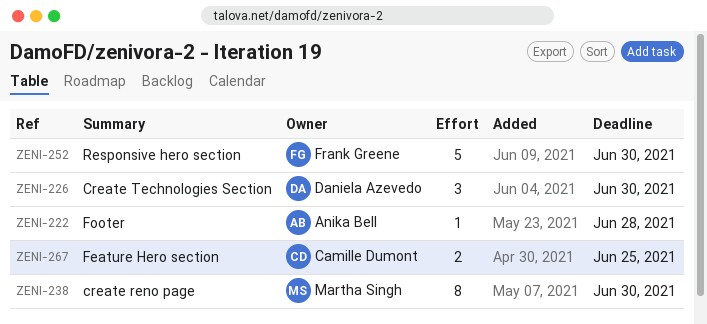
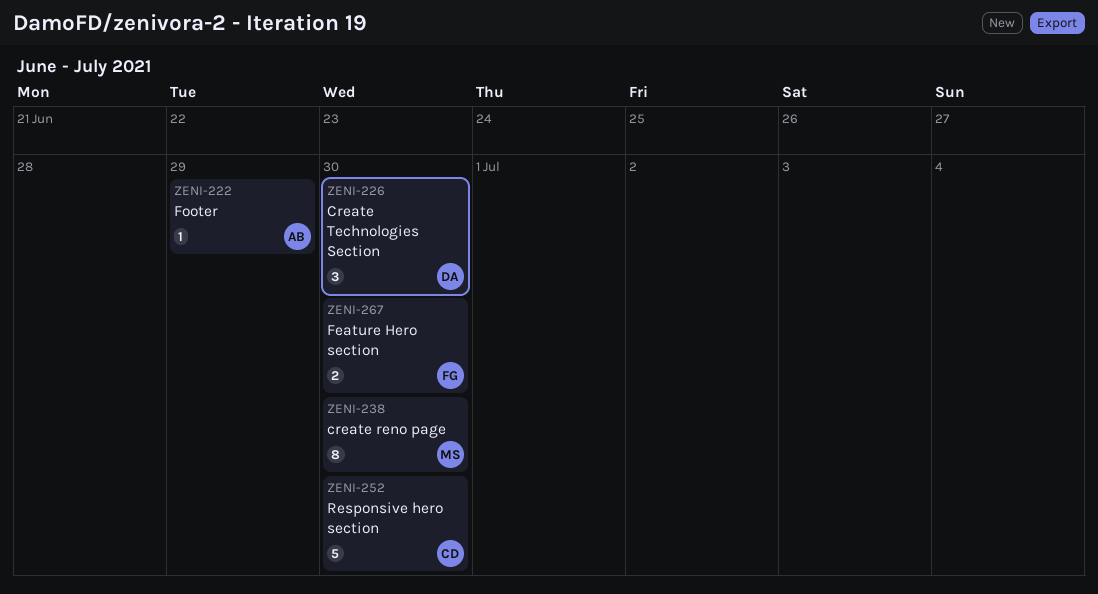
ZENI-222, due: Jun 28 -> Jun 29
ZENI-252, owner: Frank Greene -> Camille Dumont
ZENI-267, owner: Camille Dumont -> Frank Greene
ZENI-267, due: Jun 25 -> Jun 30

